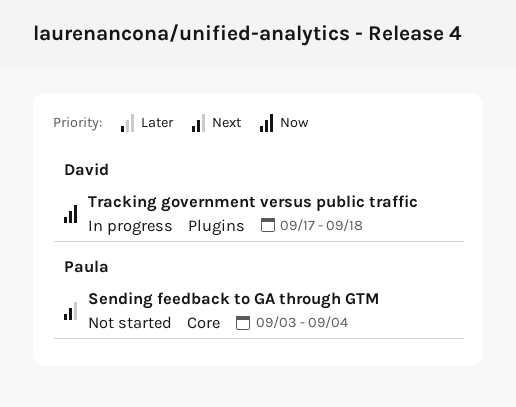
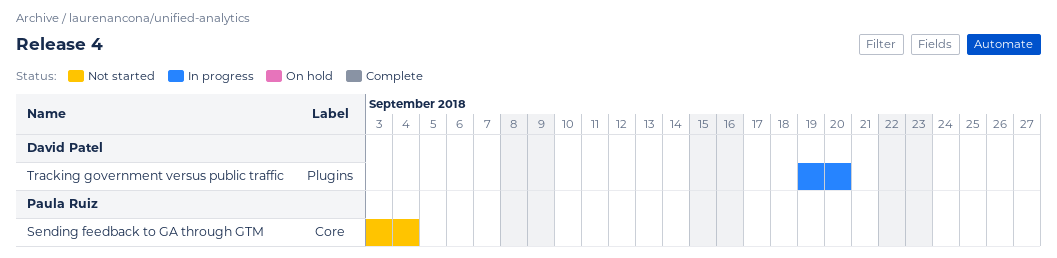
Tracking government versus public traffic, start: Sep 17 -> Sep 19
Tracking government versus public traffic, due: Sep 18 -> Sep 20

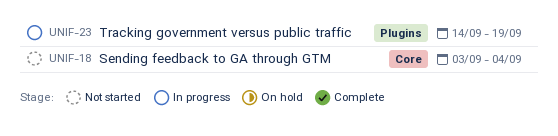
Tracking government versus public traffic, start: Sep 19 -> Sep 14
Tracking government versus public traffic, due: Sep 20 -> Sep 19

